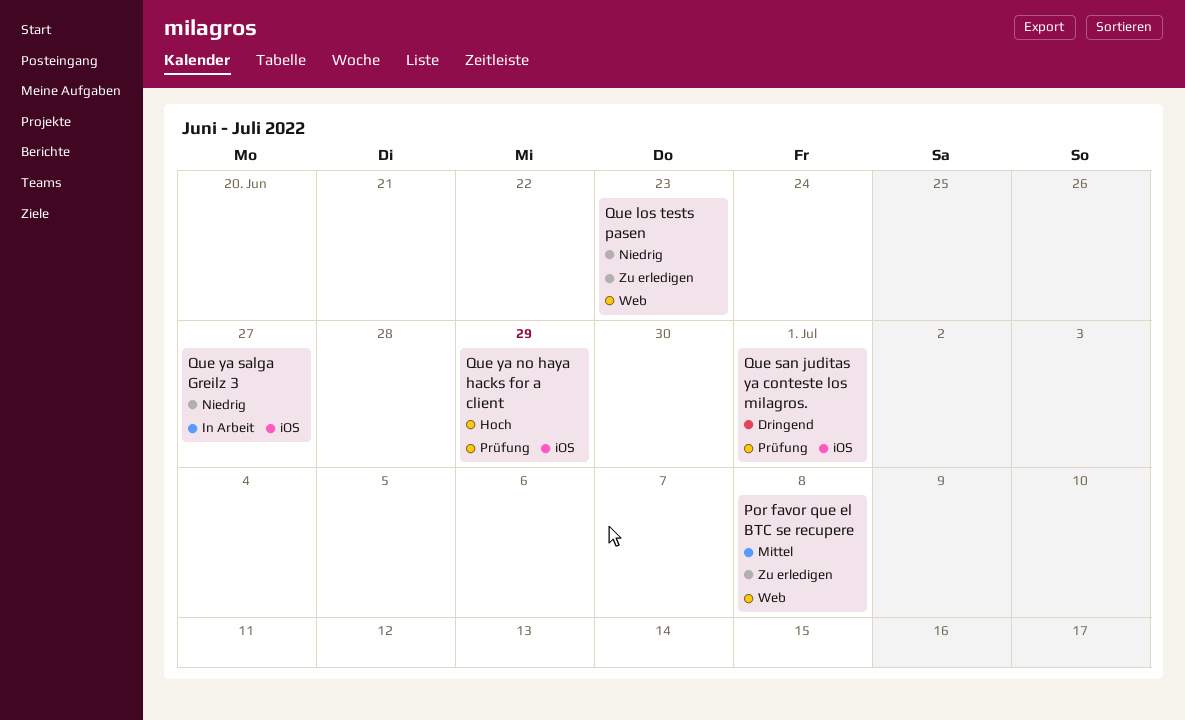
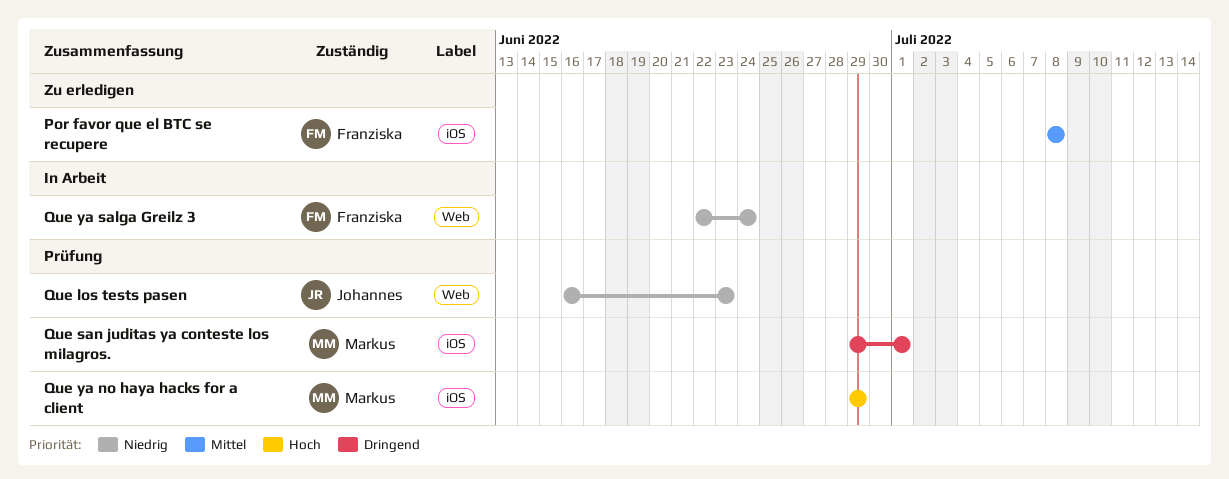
Por favor que el BTC se recupere, label: Web -> iOS
Que los tests pasen, status: Zu erledigen -> Prüfung
Que ya salga Greilz 3, label: iOS -> Web
Que ya salga Greilz 3, due: Jun 27 -> Jun 24

